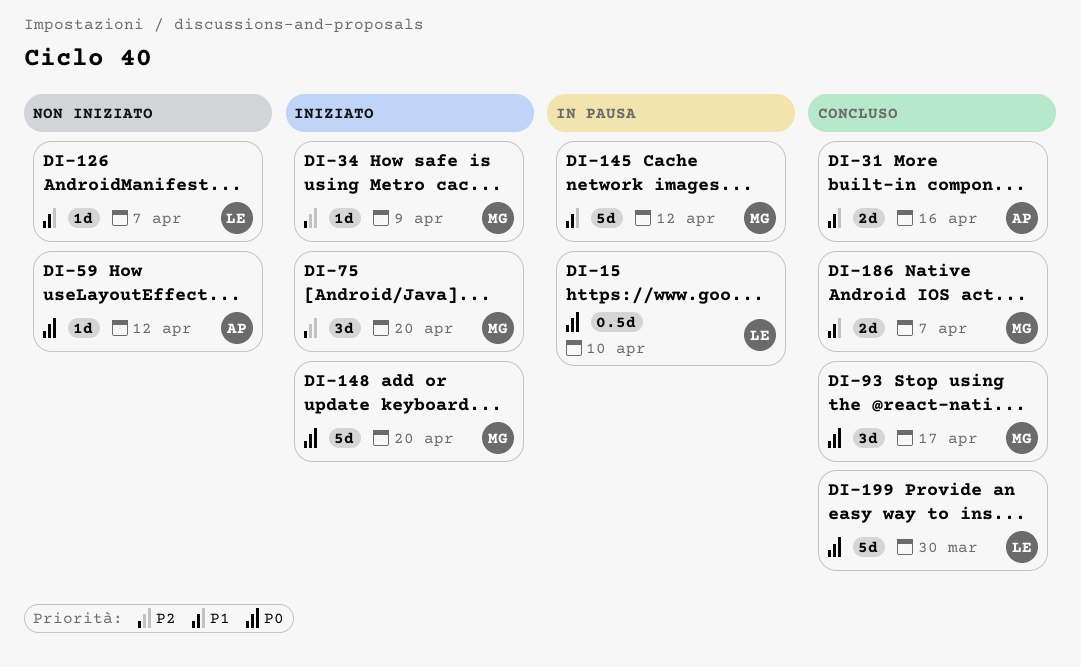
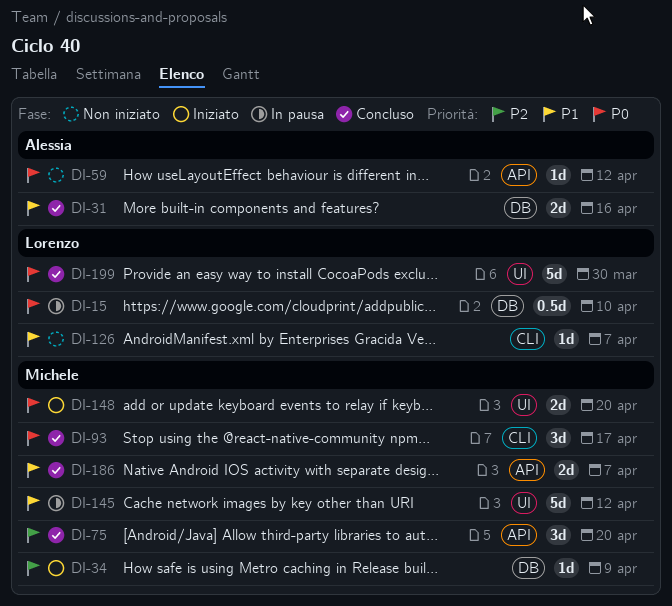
DI-75, status: Iniziato -> Concluso
DI-148, estimate: 5d -> 2d

